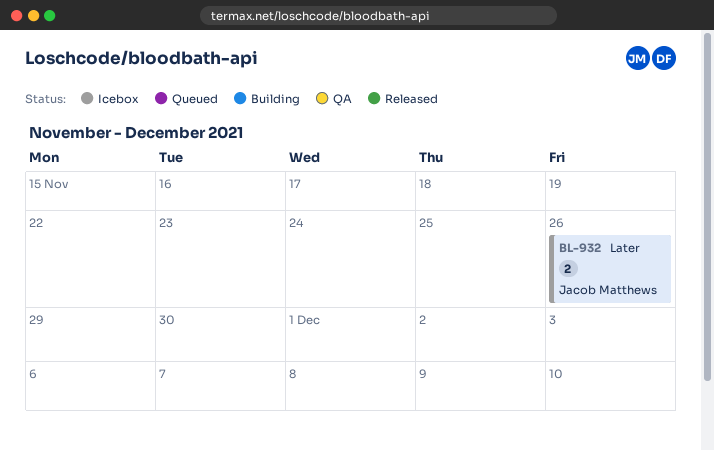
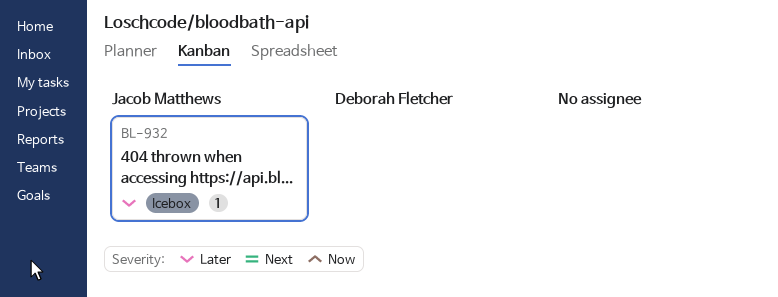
BL-932, estimate: 2 -> 1

